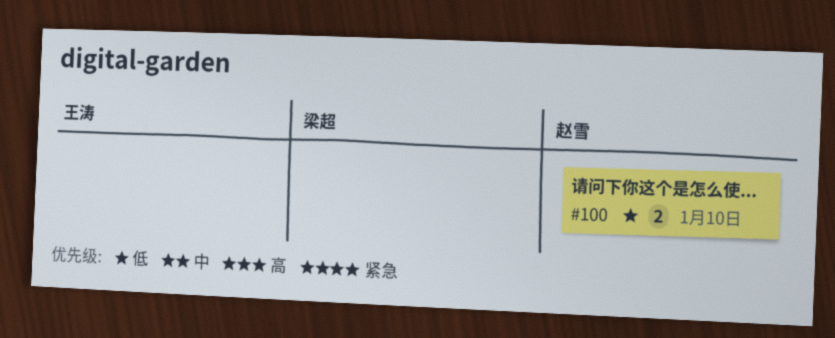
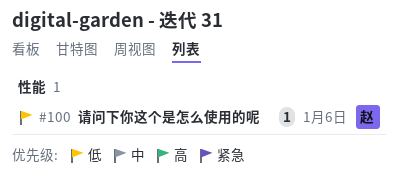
#100, estimate: 2 -> 1
#100, due: Jan 10 -> Jan 6

